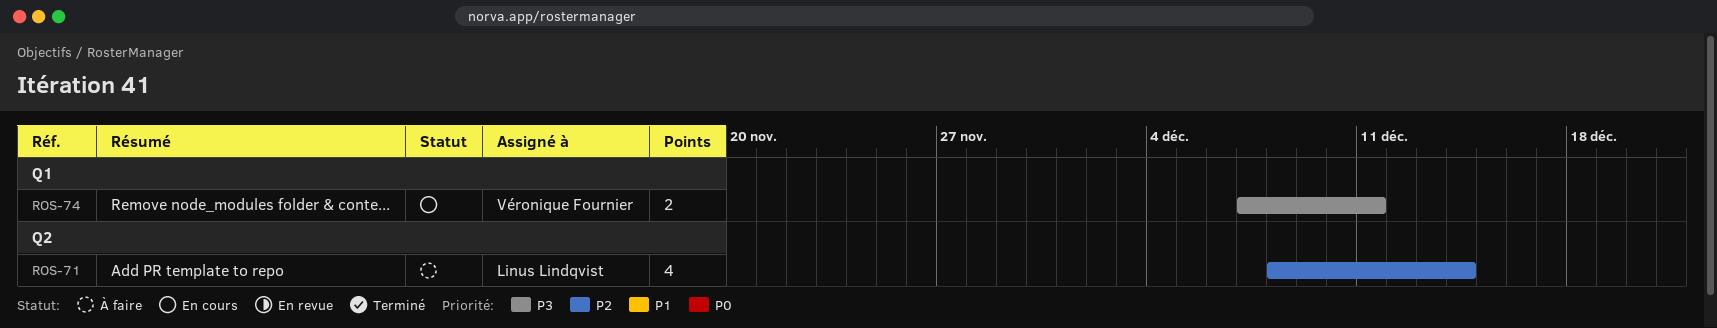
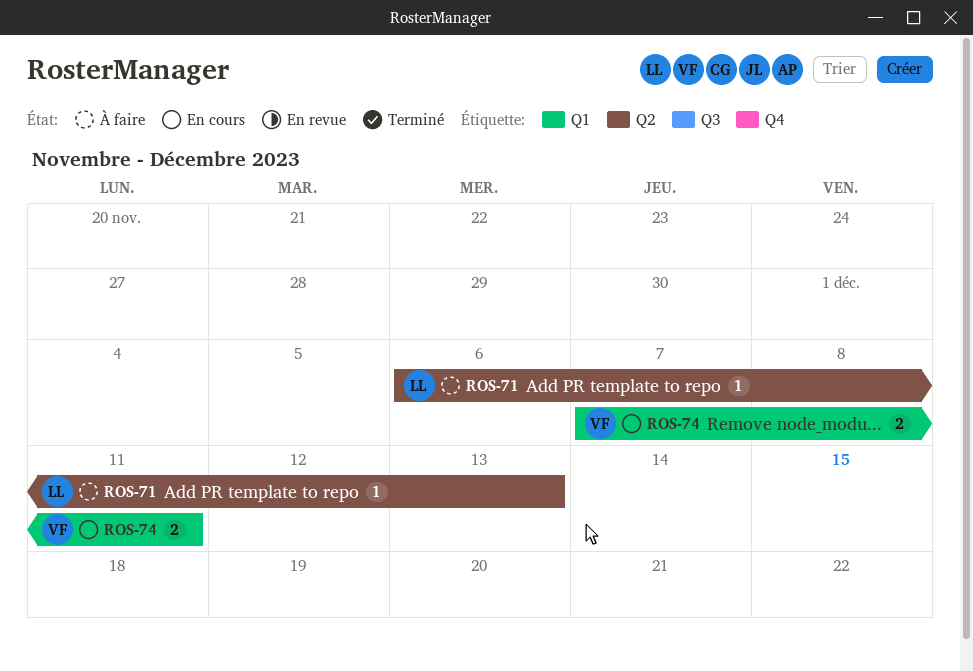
ROS-71, estimate: 4 -> 1
ROS-71, start: Dec 8 -> Dec 6
ROS-71, due: Dec 14 -> Dec 13

